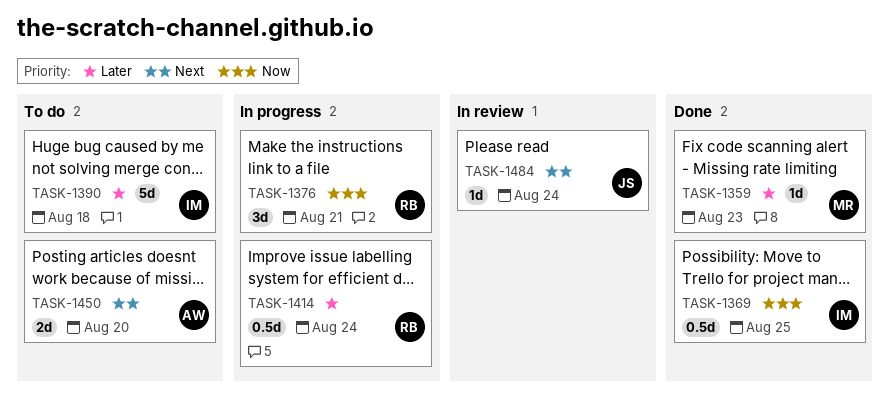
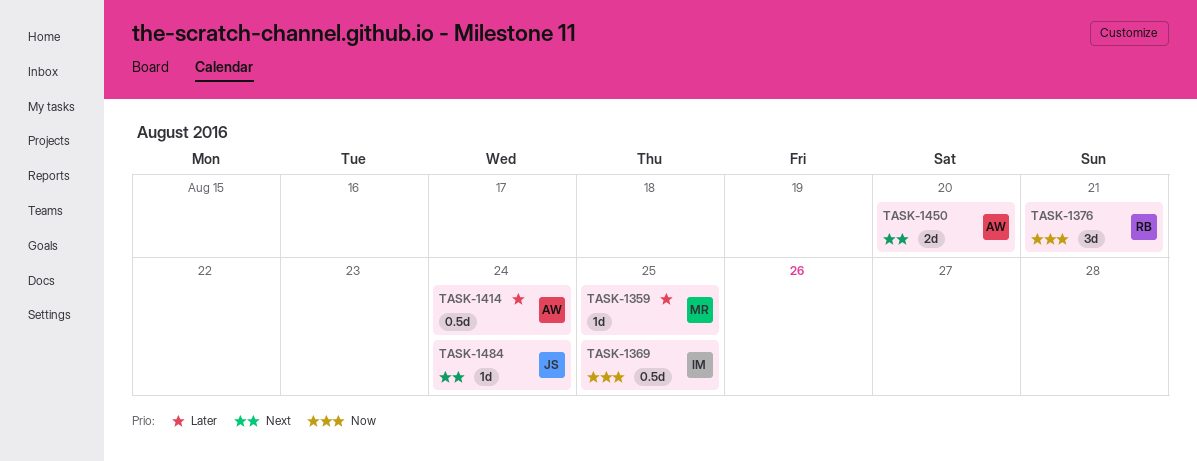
TASK-1359, due: Aug 23 -> Aug 25
TASK-1390: present -> none
TASK-1414, owner: RB -> AW

